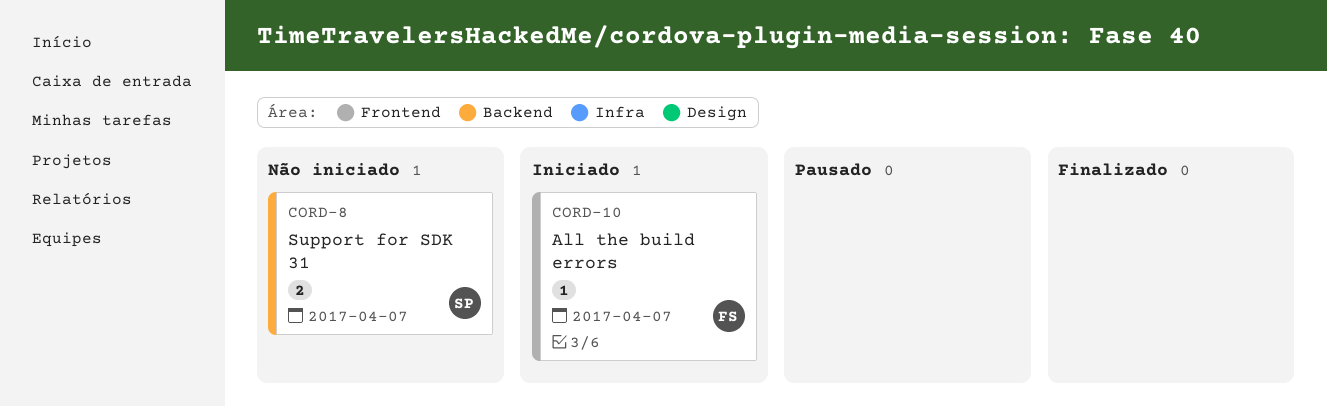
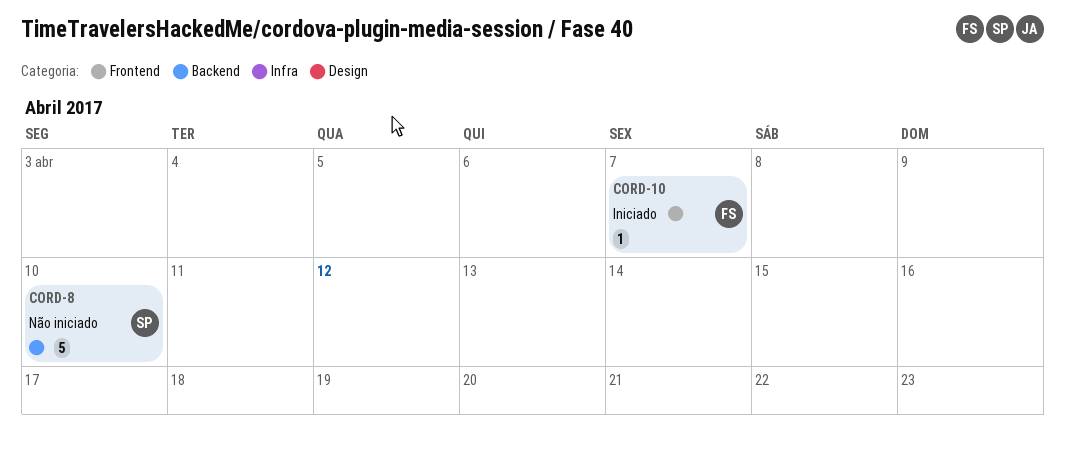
CORD-8, estimate: 2 -> 5
CORD-8, due: Apr 7 -> Apr 10

